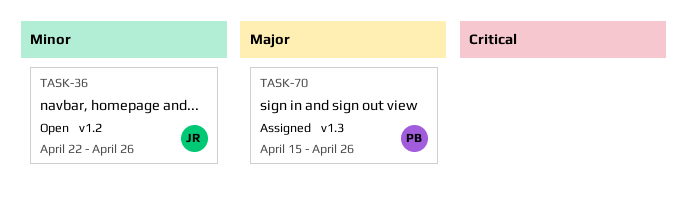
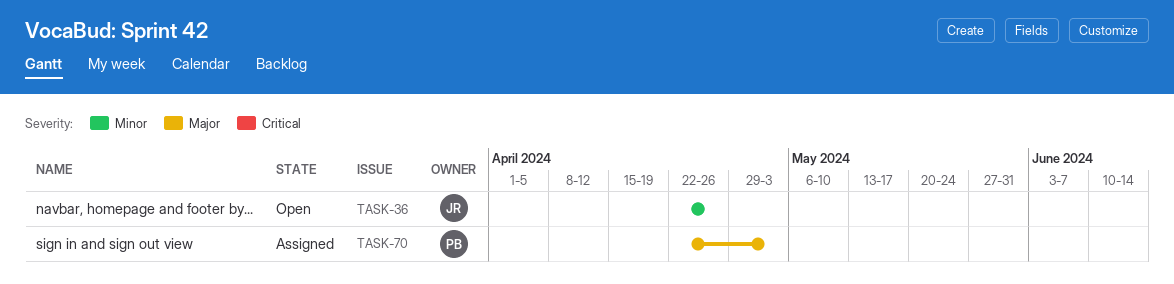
TASK-70, start: Apr 15 -> Apr 22
TASK-70, due: Apr 26 -> May 3

